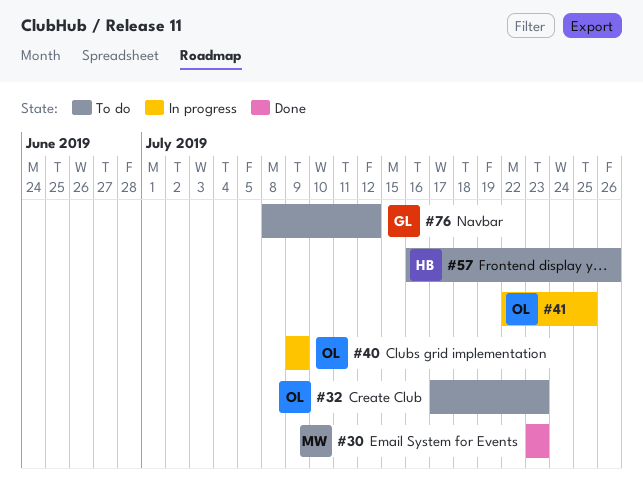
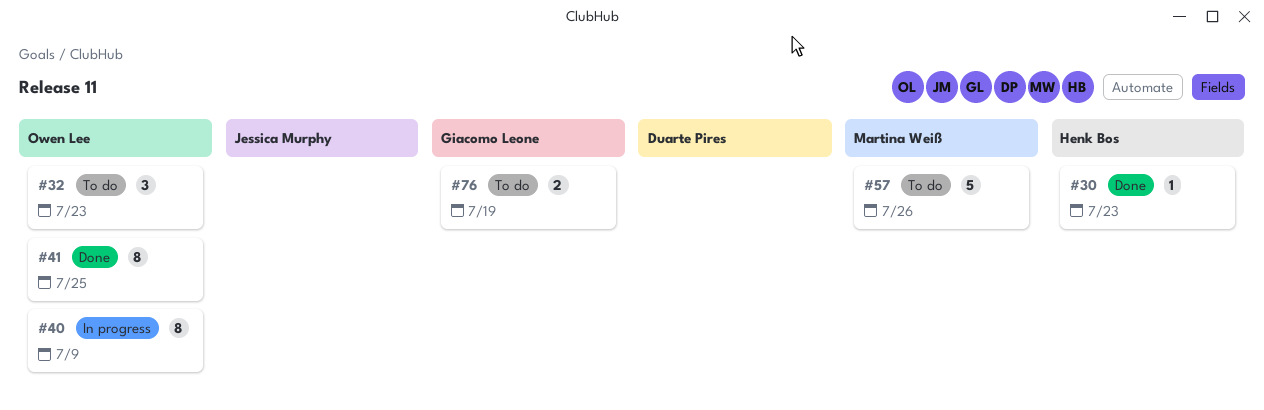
#30, owner: Martina Weiß -> Henk Bos
#41, status: In progress -> Done
#57, owner: Henk Bos -> Martina Weiß
#76, due: Jul 12 -> Jul 19

